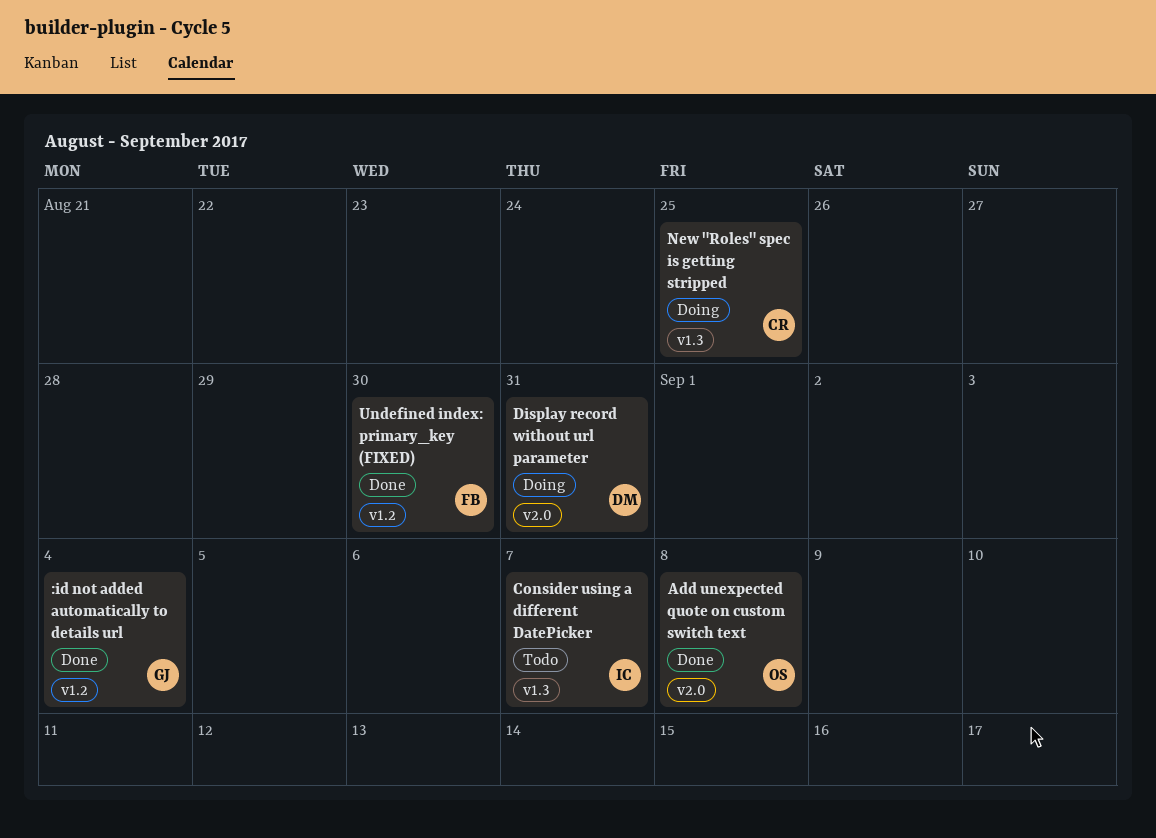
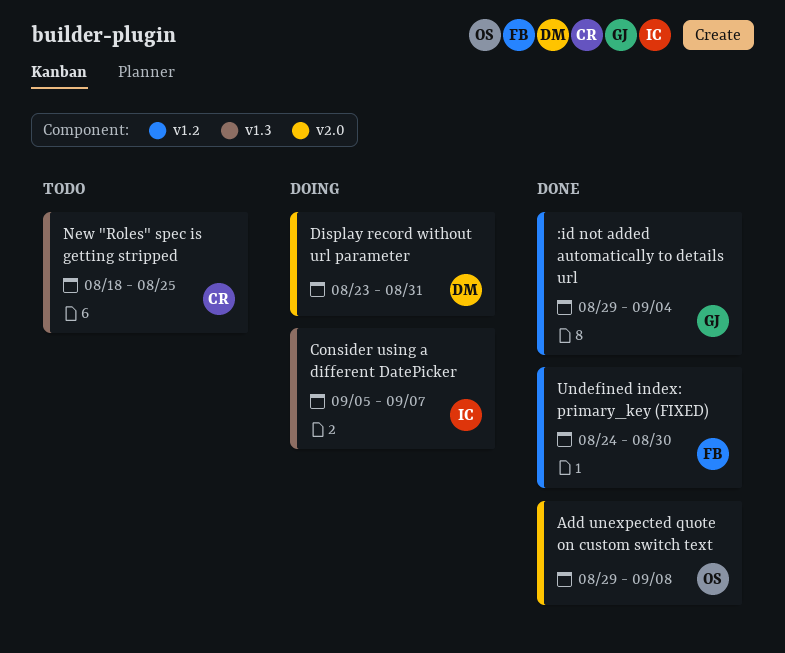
Consider using a different DatePicker, status: Todo -> Doing
New "Roles" spec is getting stripped, status: Doing -> Todo

